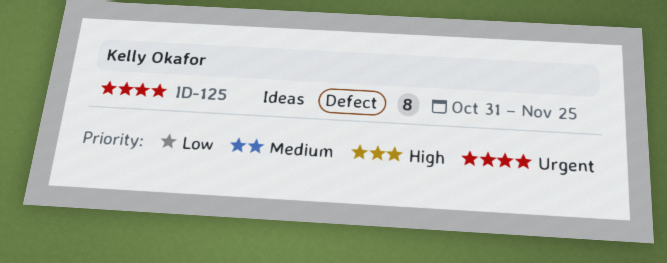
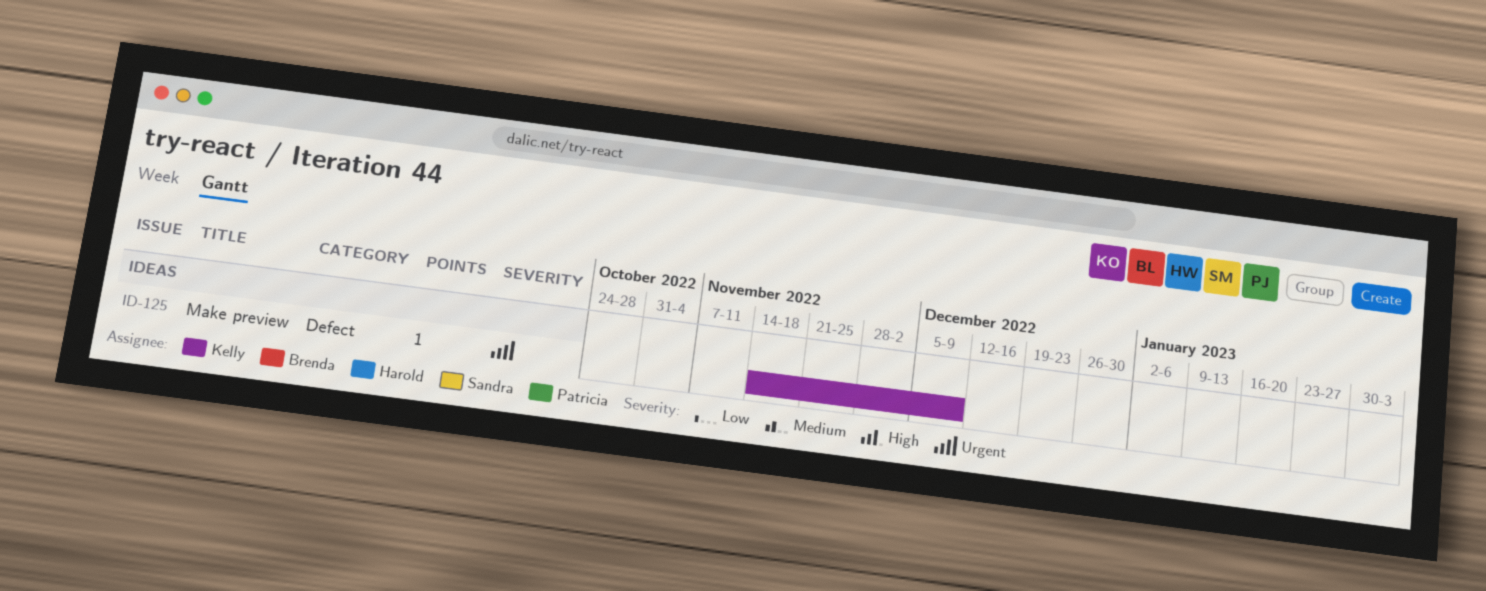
ID-125, estimate: 8 -> 1
ID-125, start: Oct 31 -> Nov 14
ID-125, due: Nov 25 -> Dec 9

